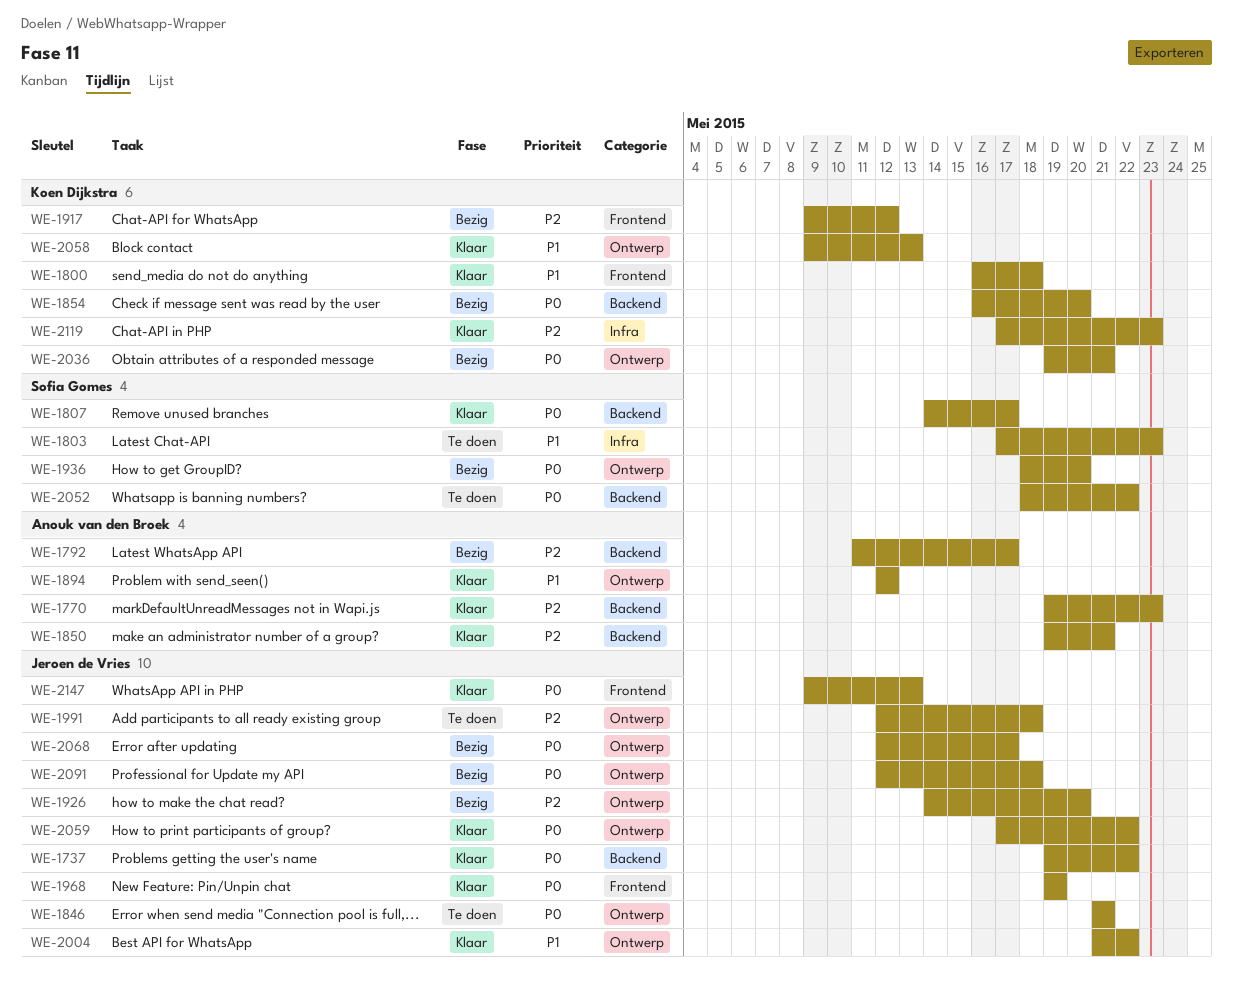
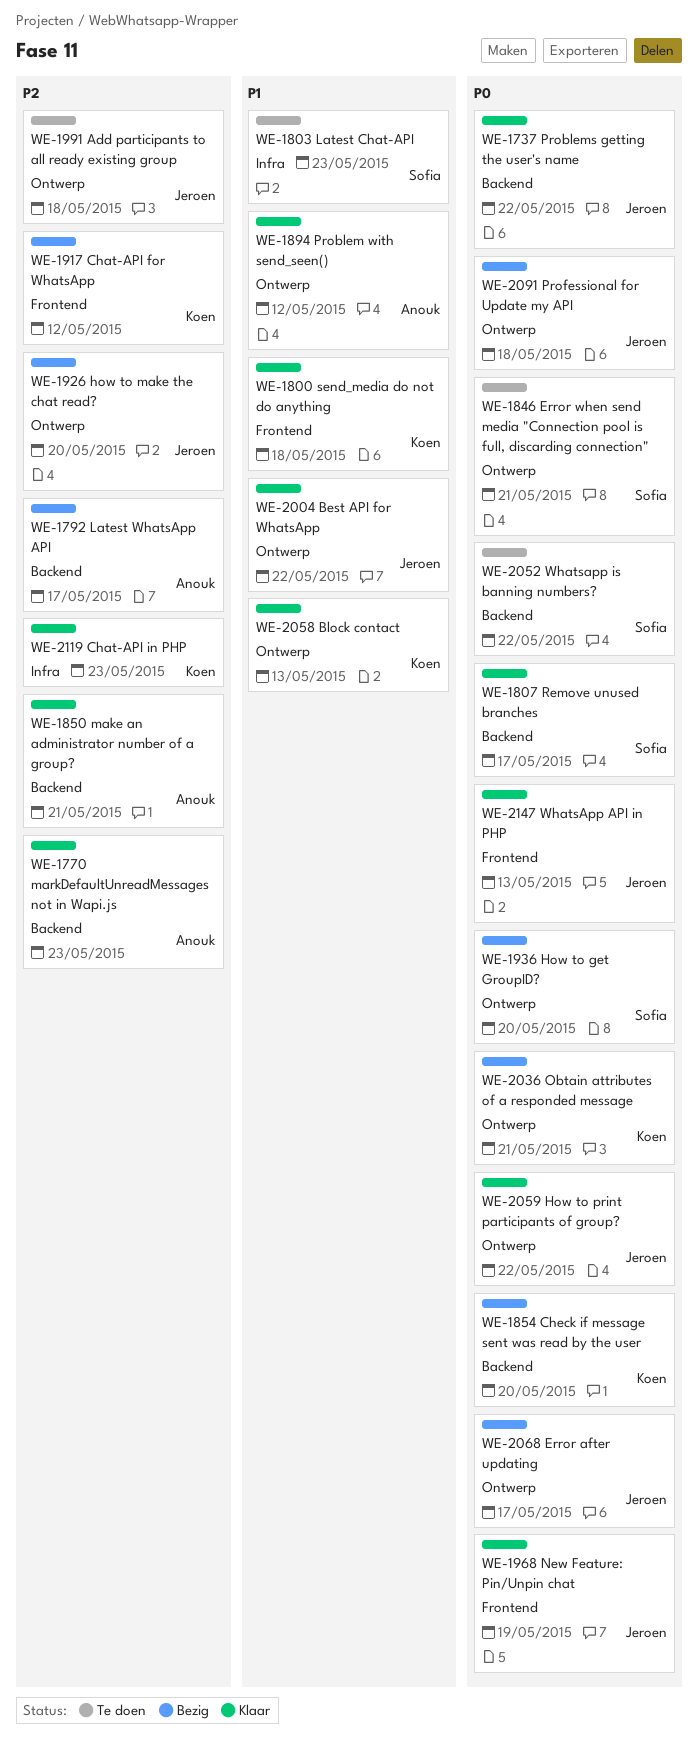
WE-1846, owner: Jeroen de Vries -> Sofia Gomes

